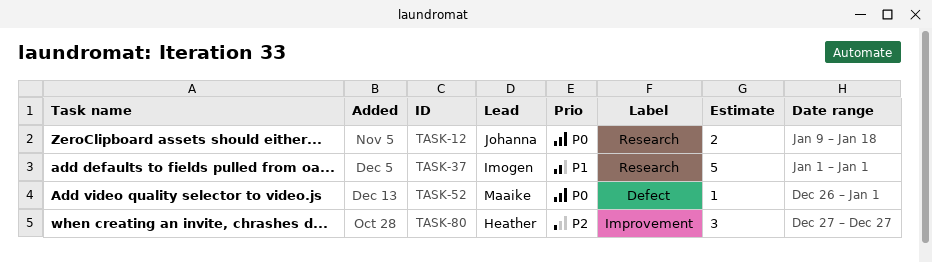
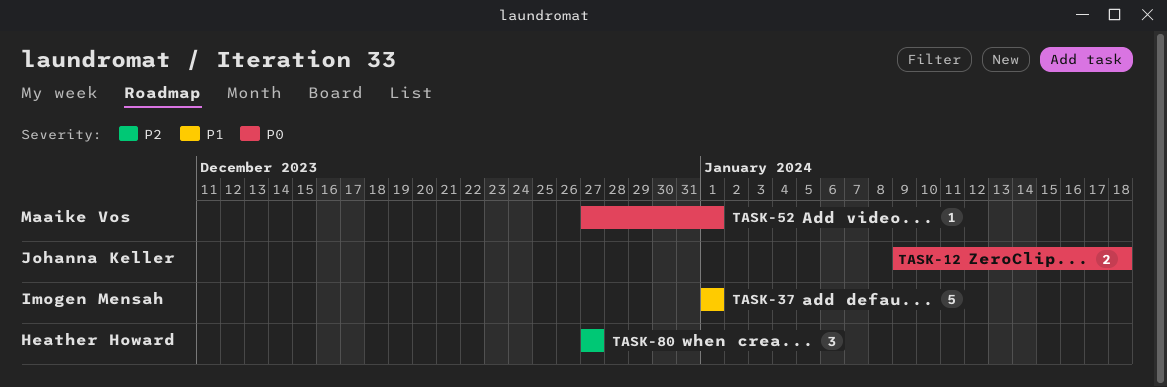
TASK-52, start: Dec 26 -> Dec 27

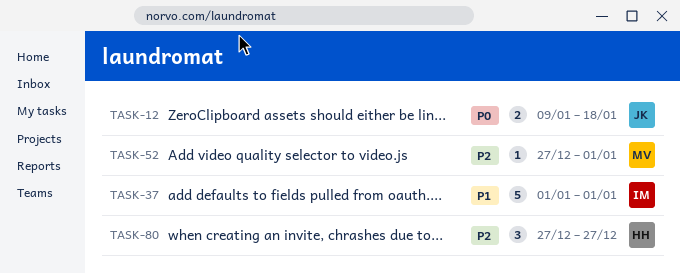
TASK-52, priority: P0 -> P2

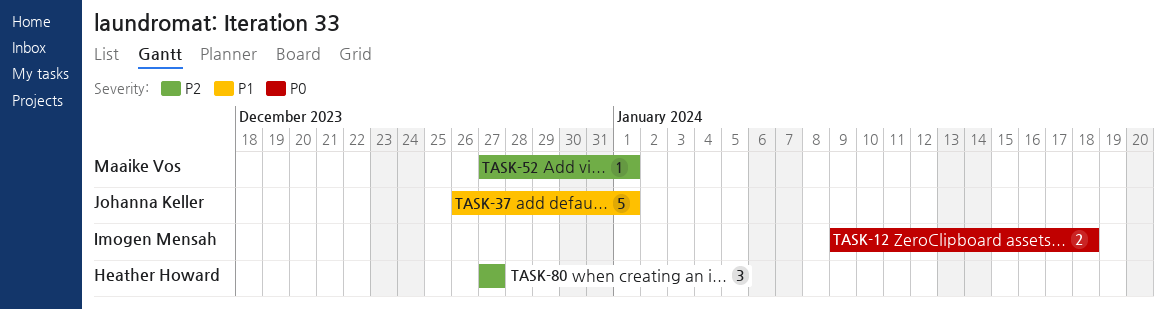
TASK-12, owner: Johanna Keller -> Imogen Mensah
TASK-37, owner: Imogen Mensah -> Johanna Keller
TASK-37, start: Jan 1 -> Dec 26

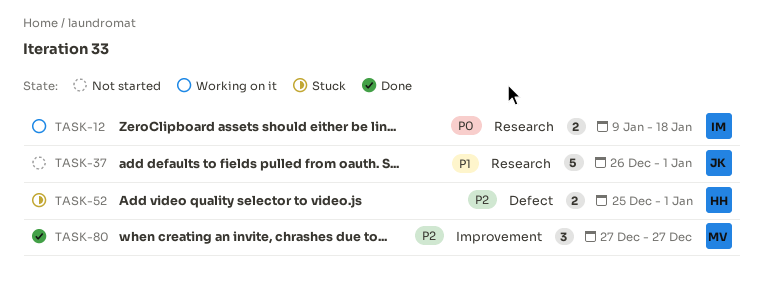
TASK-52, owner: Maaike Vos -> Heather Howard
TASK-52, estimate: 1 -> 2
TASK-52, start: Dec 27 -> Dec 25
TASK-80, owner: Heather Howard -> Maaike Vos

